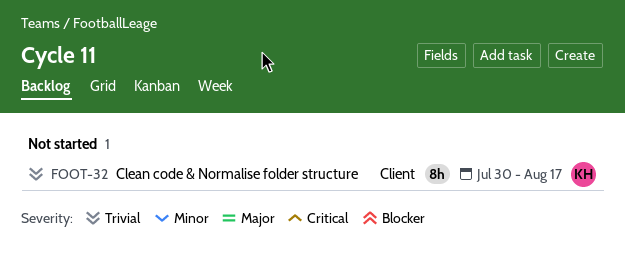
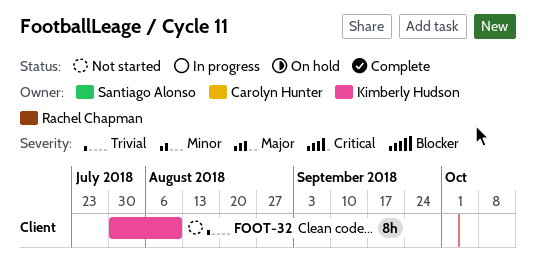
FOOT-32, due: Aug 17 -> Aug 10

